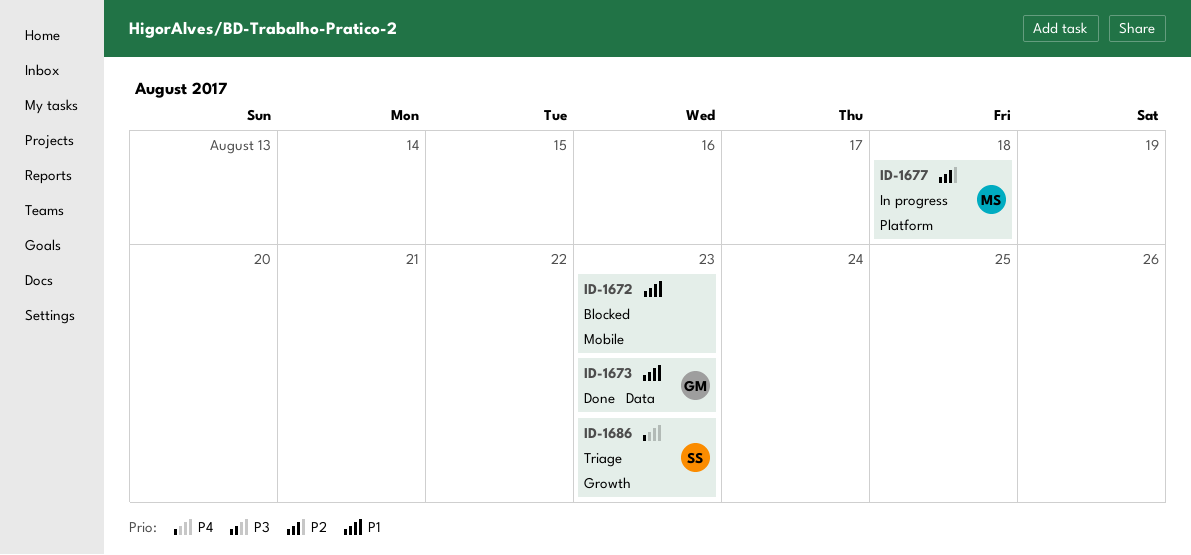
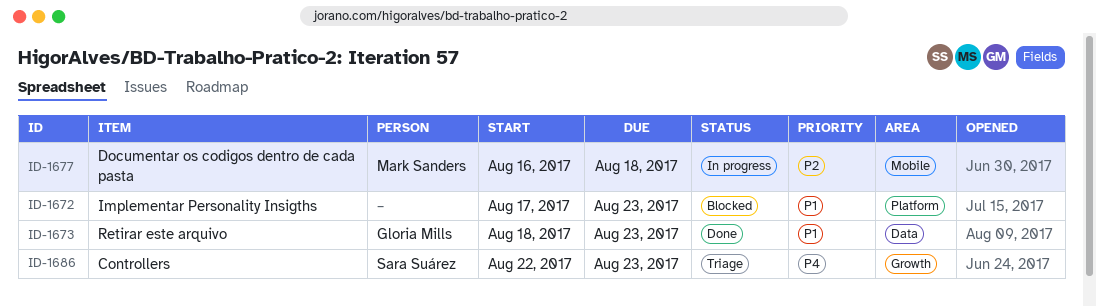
ID-1672, label: Mobile -> Platform
ID-1677, label: Platform -> Mobile

